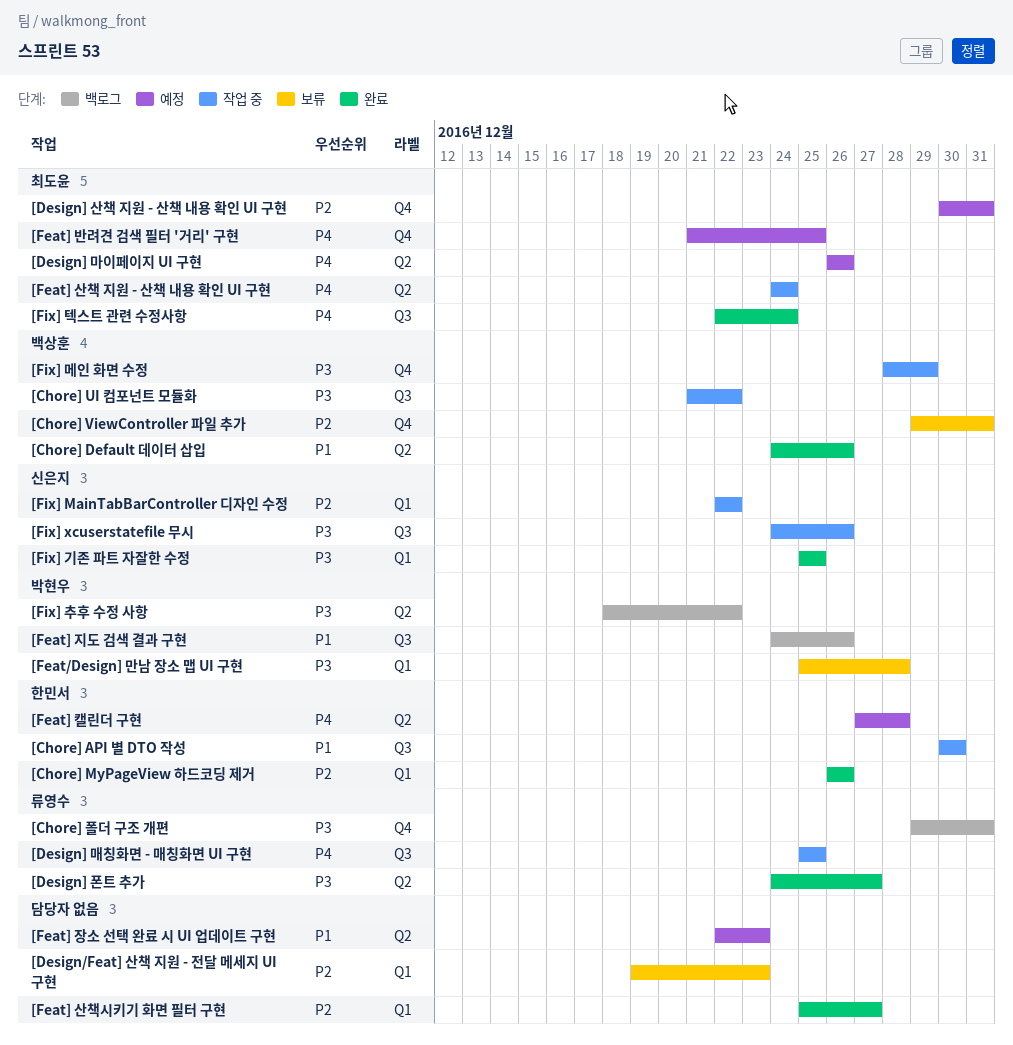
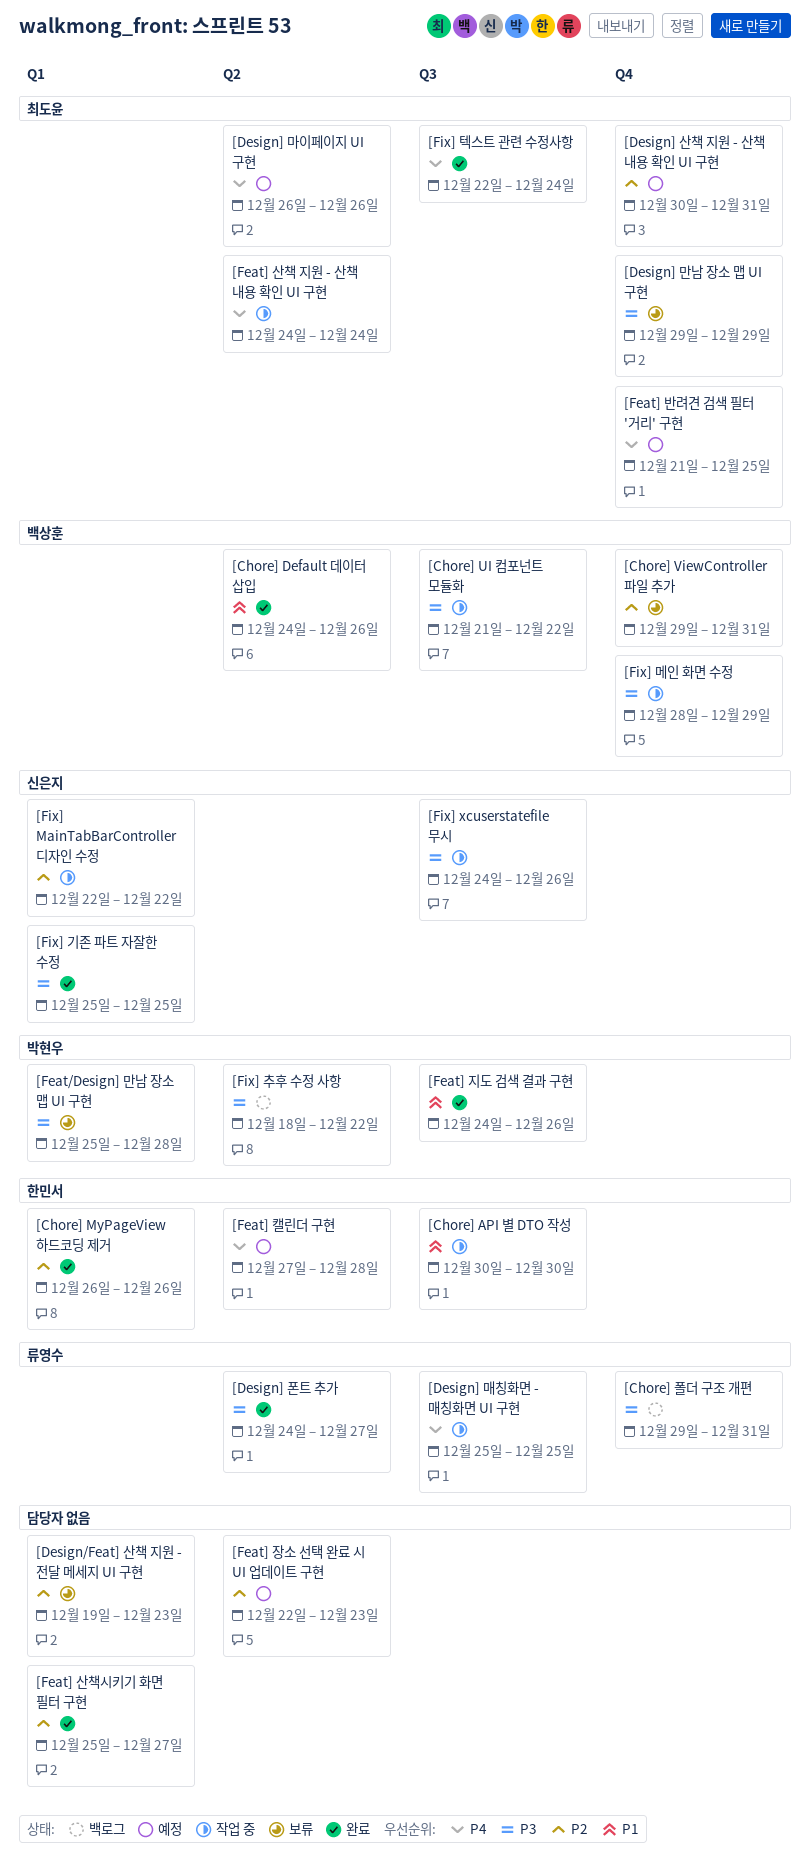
[Design] 만남 장소 맵 UI 구현: none -> present
[Feat] 장소 선택 완료 시 UI 업데이트 구현, priority: P1 -> P2
[Feat] 지도 검색 결과 구현, status: 백로그 -> 완료

